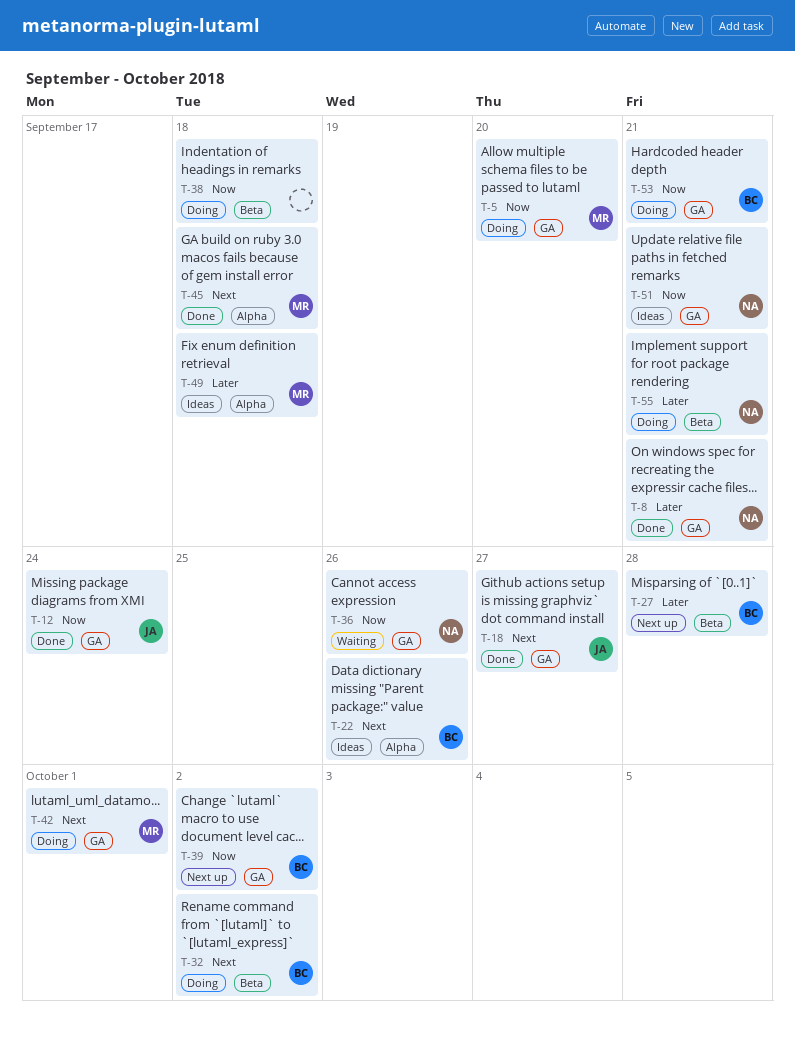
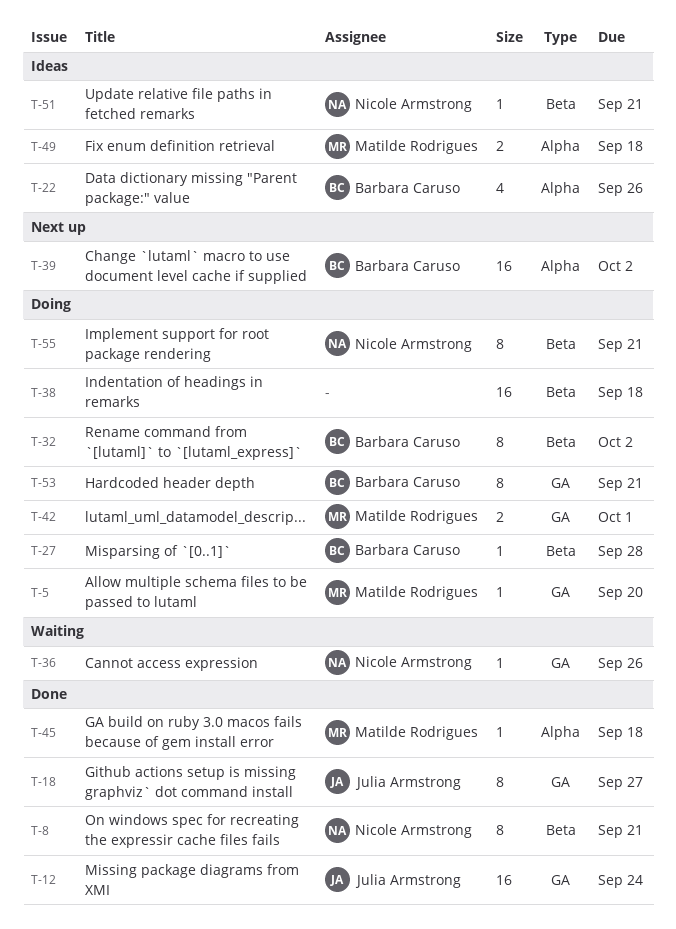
T-8, label: GA -> Beta
T-27, status: Next up -> Doing
T-39, label: GA -> Alpha
T-51, label: GA -> Beta

